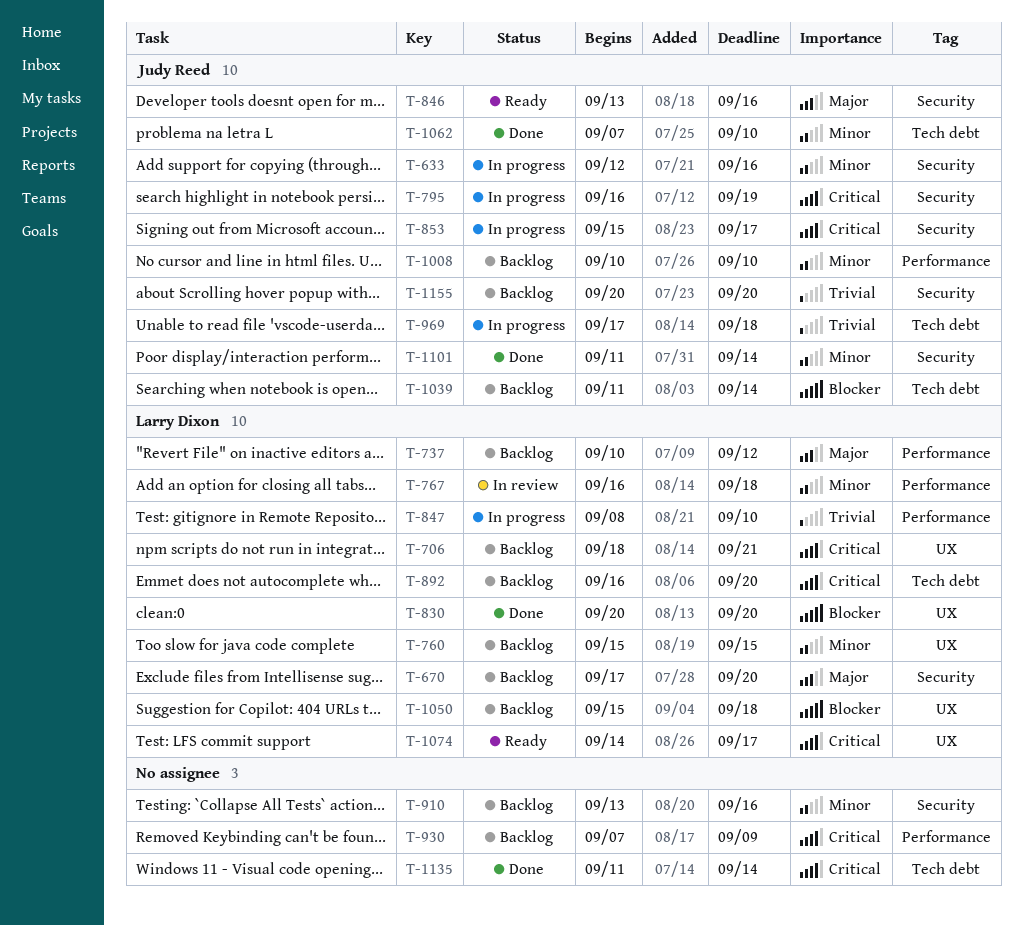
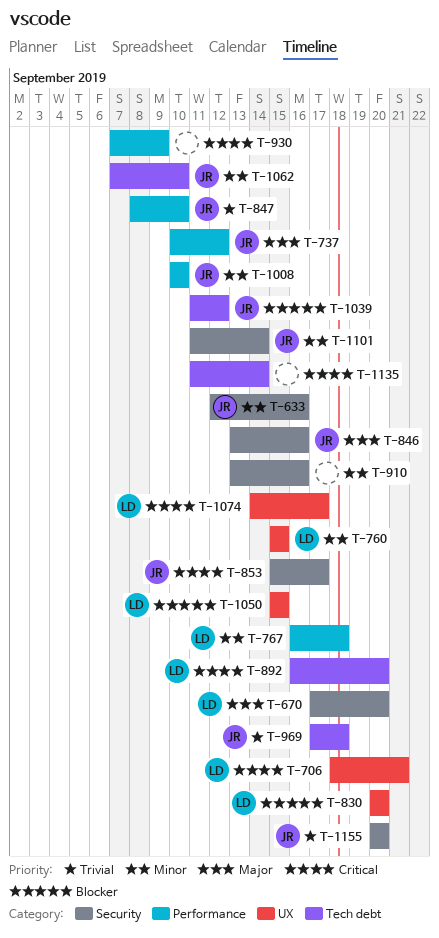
T-737, owner: Larry Dixon -> Judy Reed
T-795: present -> none
T-847, owner: Larry Dixon -> Judy Reed
T-1039, due: Sep 14 -> Sep 12
T-1050, due: Sep 18 -> Sep 15

